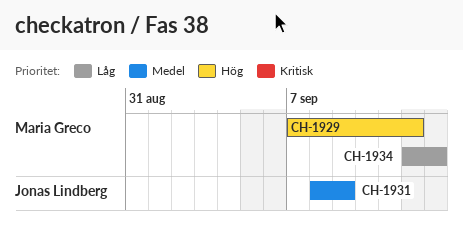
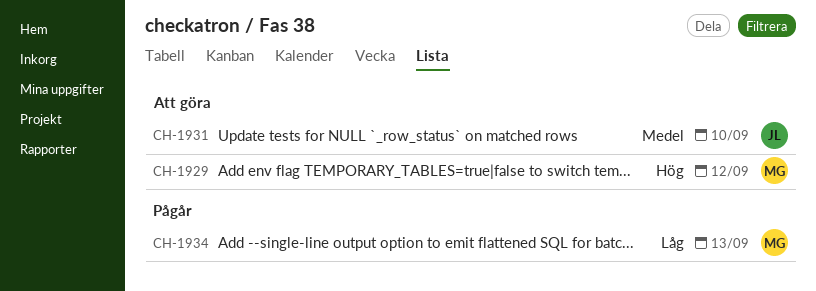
CH-1931, due: Sep 9 -> Sep 10

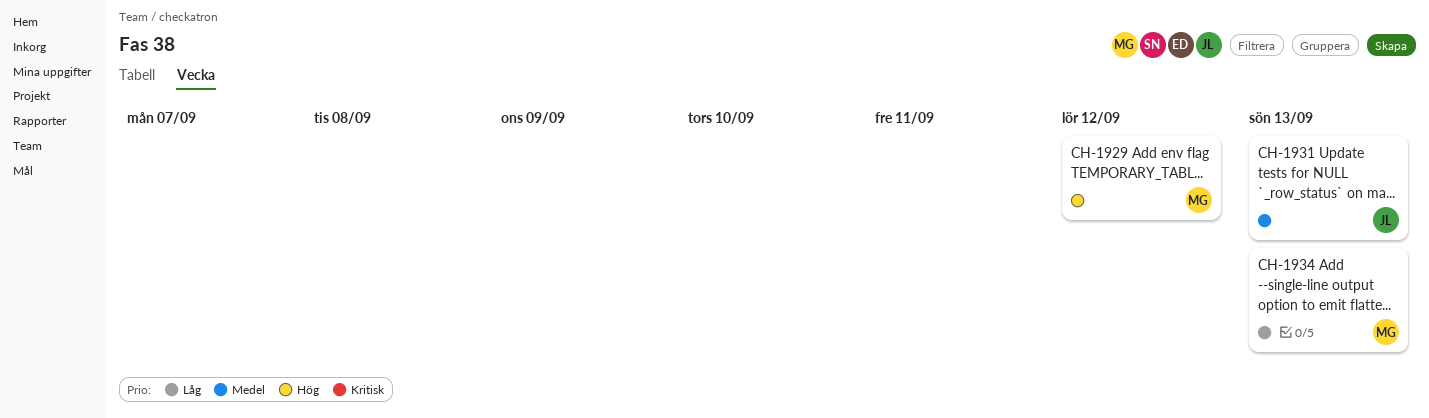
CH-1931, due: Sep 10 -> Sep 13

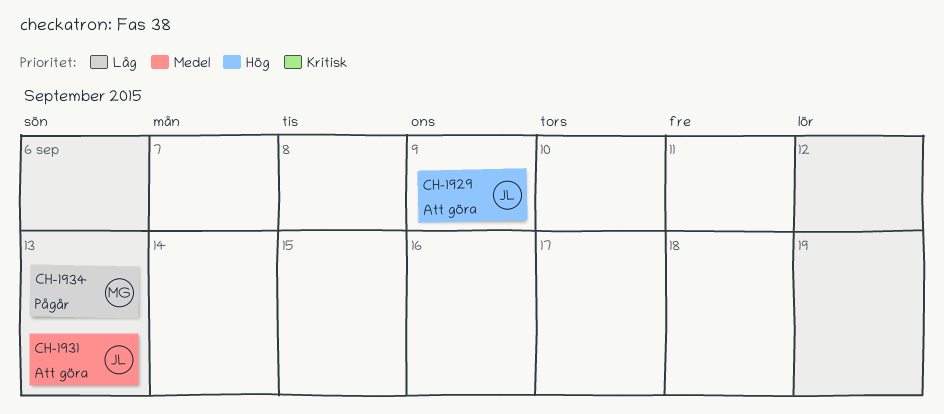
CH-1929, owner: MG -> JL
CH-1929, due: Sep 12 -> Sep 9

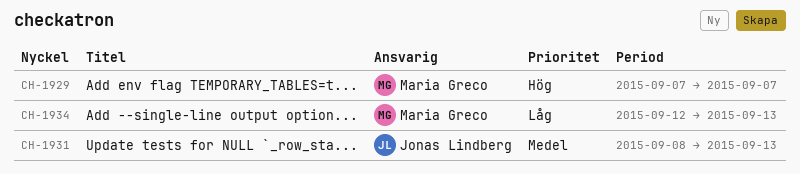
CH-1929, owner: Jonas Lindberg -> Maria Greco
CH-1929, due: Sep 9 -> Sep 7

